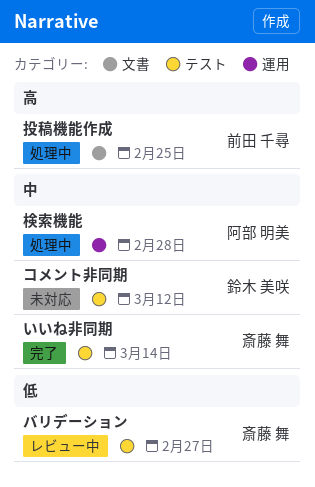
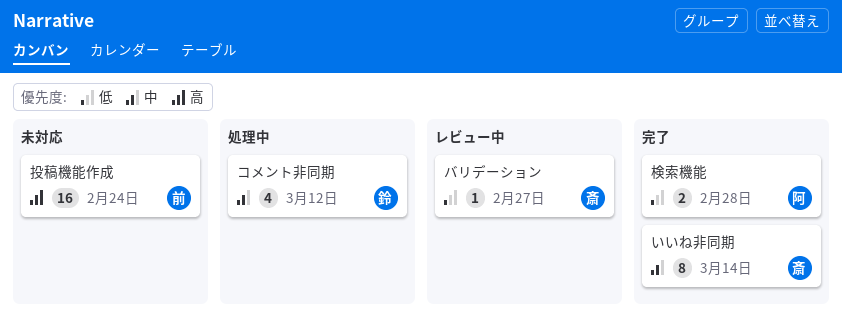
コメント非同期, status: 未対応 -> 処理中
投稿機能作成, status: 処理中 -> 未対応
投稿機能作成, due: Feb 25 -> Feb 24
検索機能, status: 処理中 -> 完了
検索機能, priority: 中 -> 低

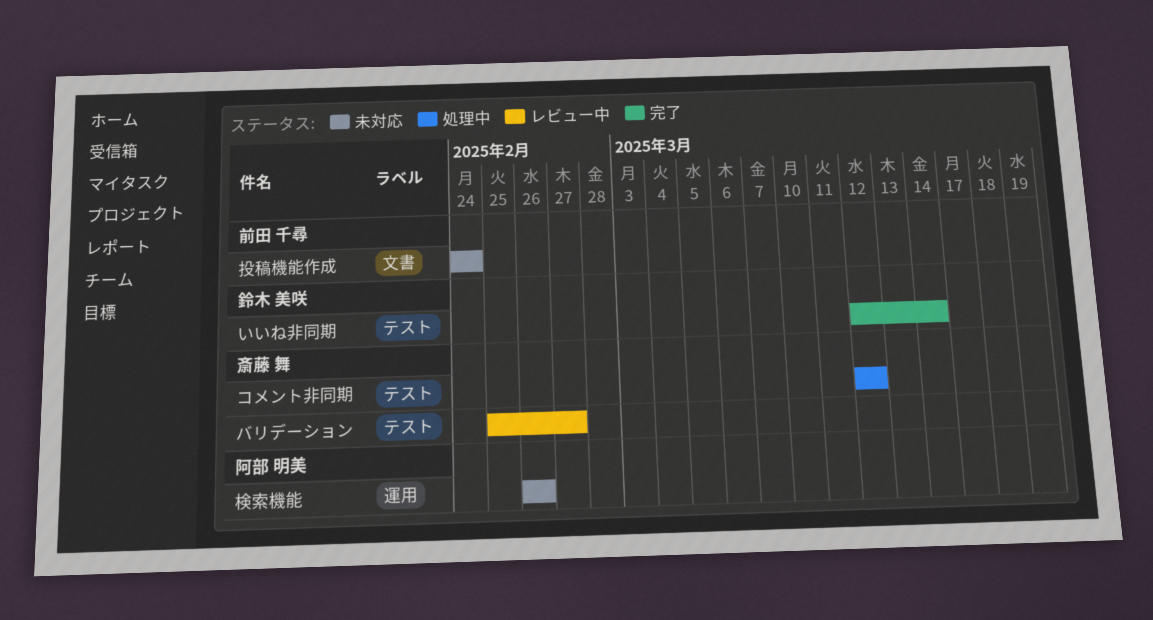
いいね非同期, owner: 斎藤 舞 -> 鈴木 美咲
コメント非同期, owner: 鈴木 美咲 -> 斎藤 舞
検索機能, status: 完了 -> 未対応
検索機能, due: Feb 28 -> Feb 26

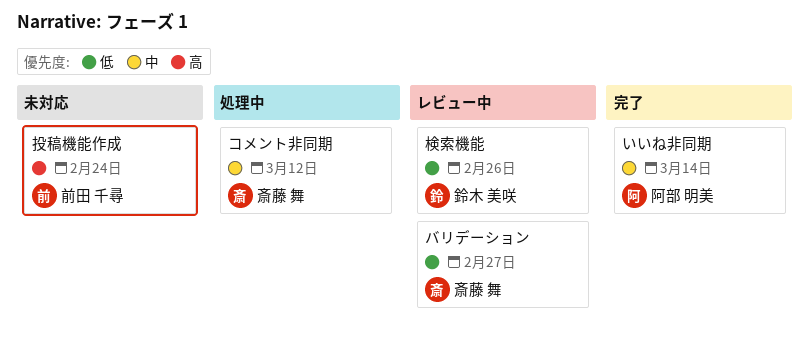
いいね非同期, owner: 鈴木 美咲 -> 阿部 明美
検索機能, status: 未対応 -> レビュー中
検索機能, owner: 阿部 明美 -> 鈴木 美咲

